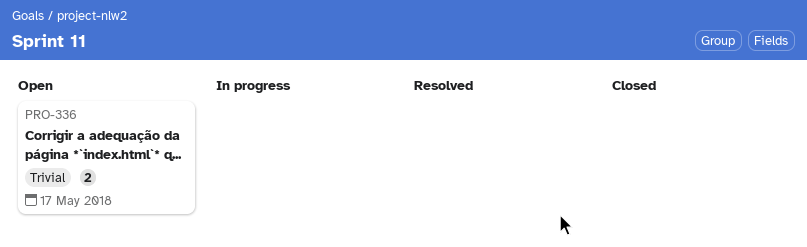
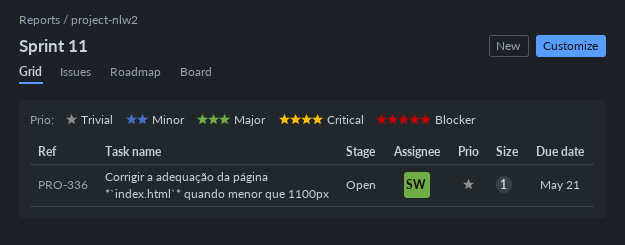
PRO-336, estimate: 2 -> 1
PRO-336, due: May 17 -> May 21

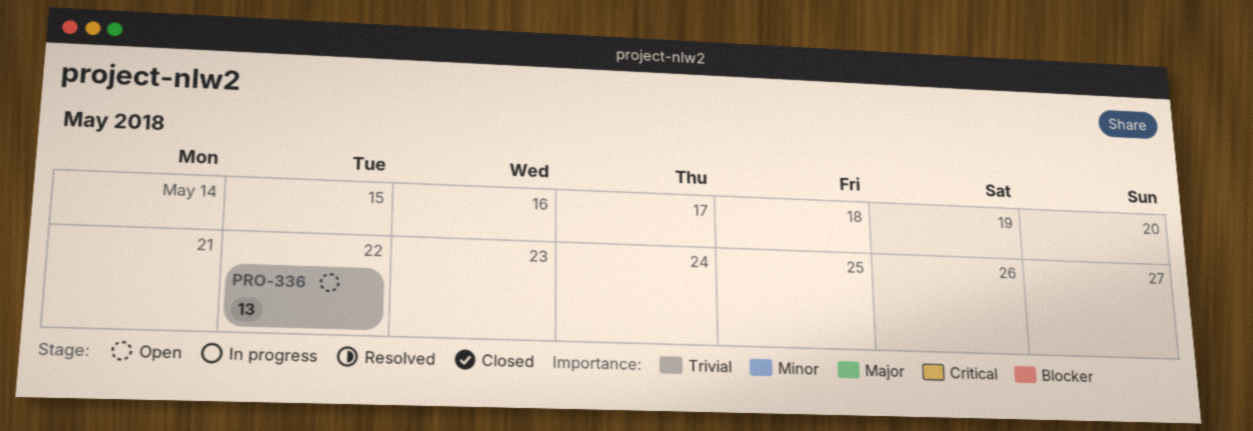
PRO-336, estimate: 1 -> 13
PRO-336, due: May 21 -> May 22

